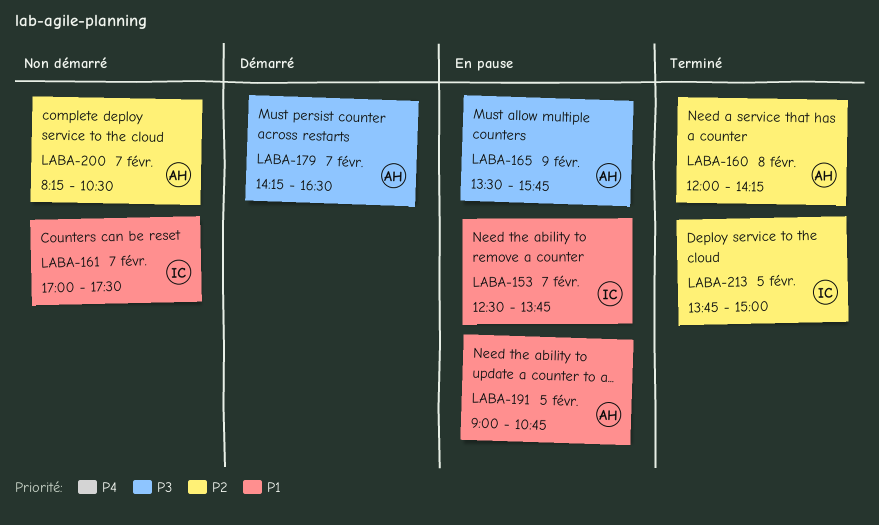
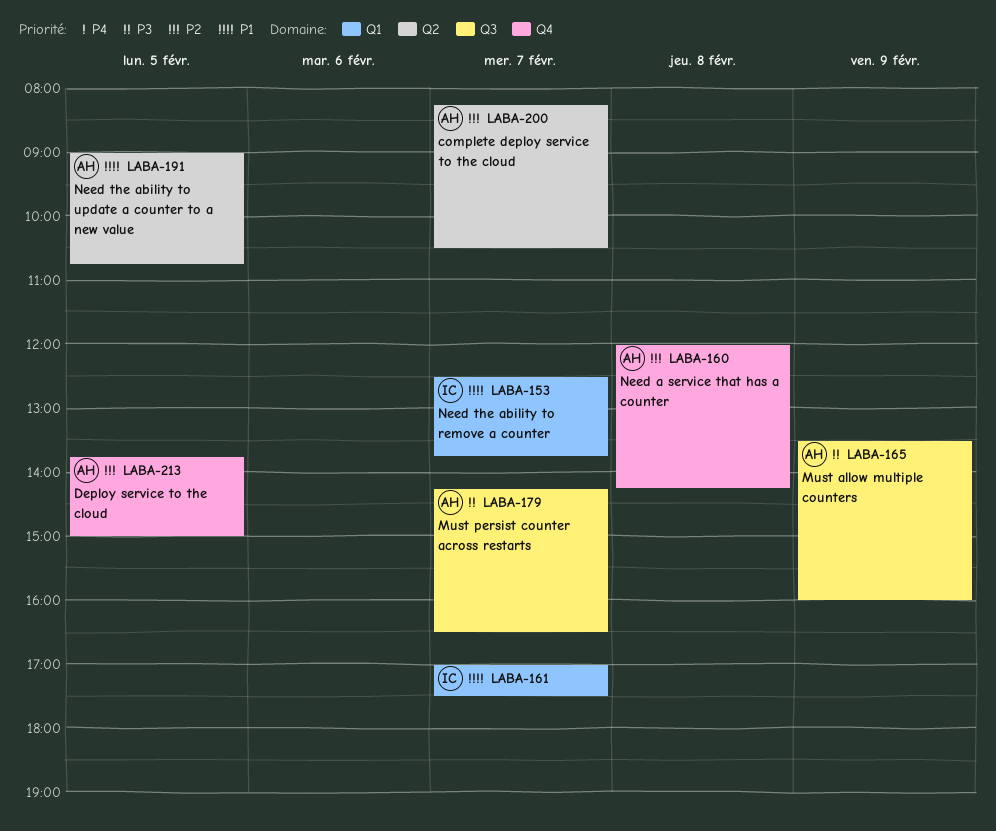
LABA-165, ends: 15:45 -> 16:00
LABA-213, owner: IC -> AH

